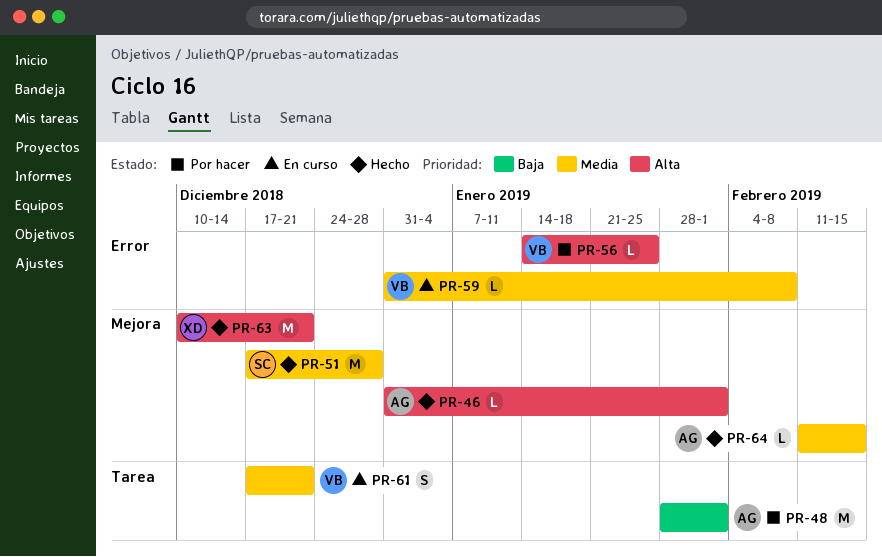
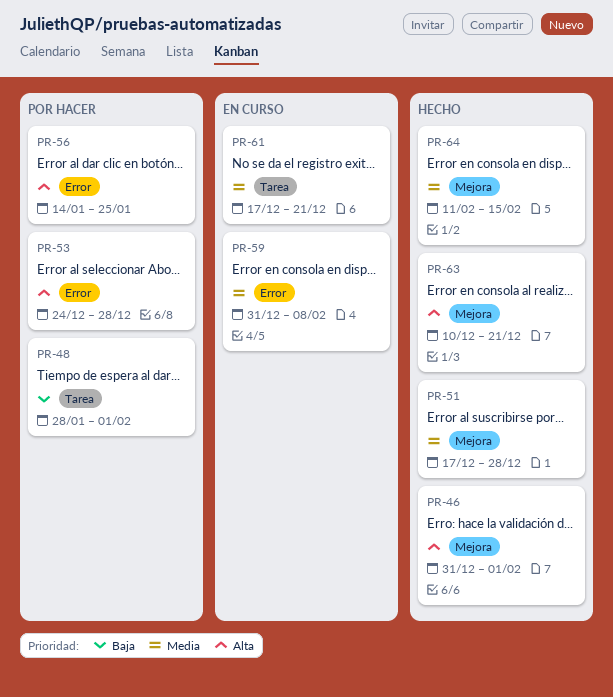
PR-53: none -> present

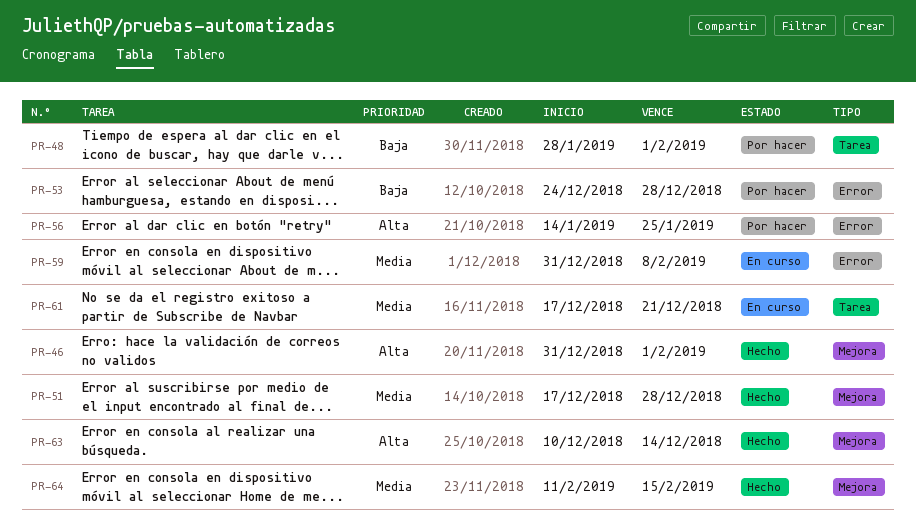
PR-53, priority: Alta -> Baja
PR-63, due: Dec 21 -> Dec 14

